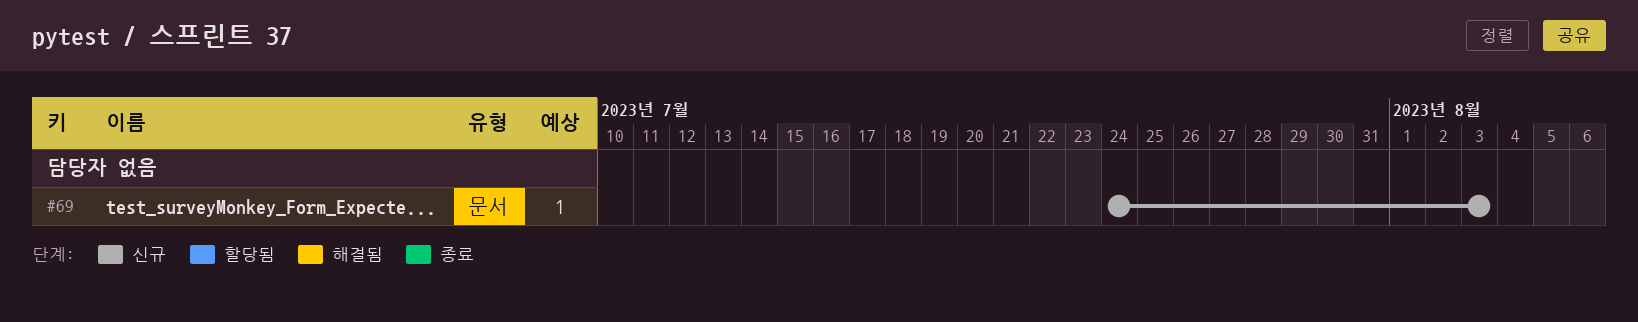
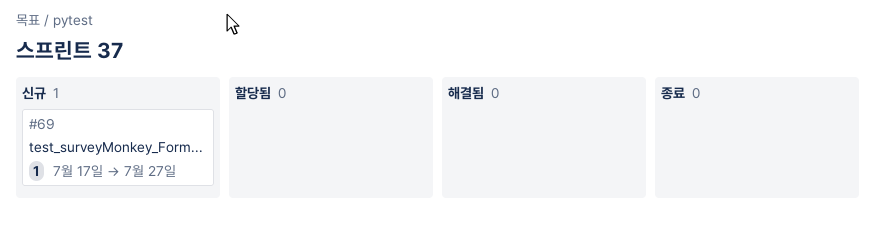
#69, start: Jul 24 -> Jul 17
#69, due: Aug 3 -> Jul 27

